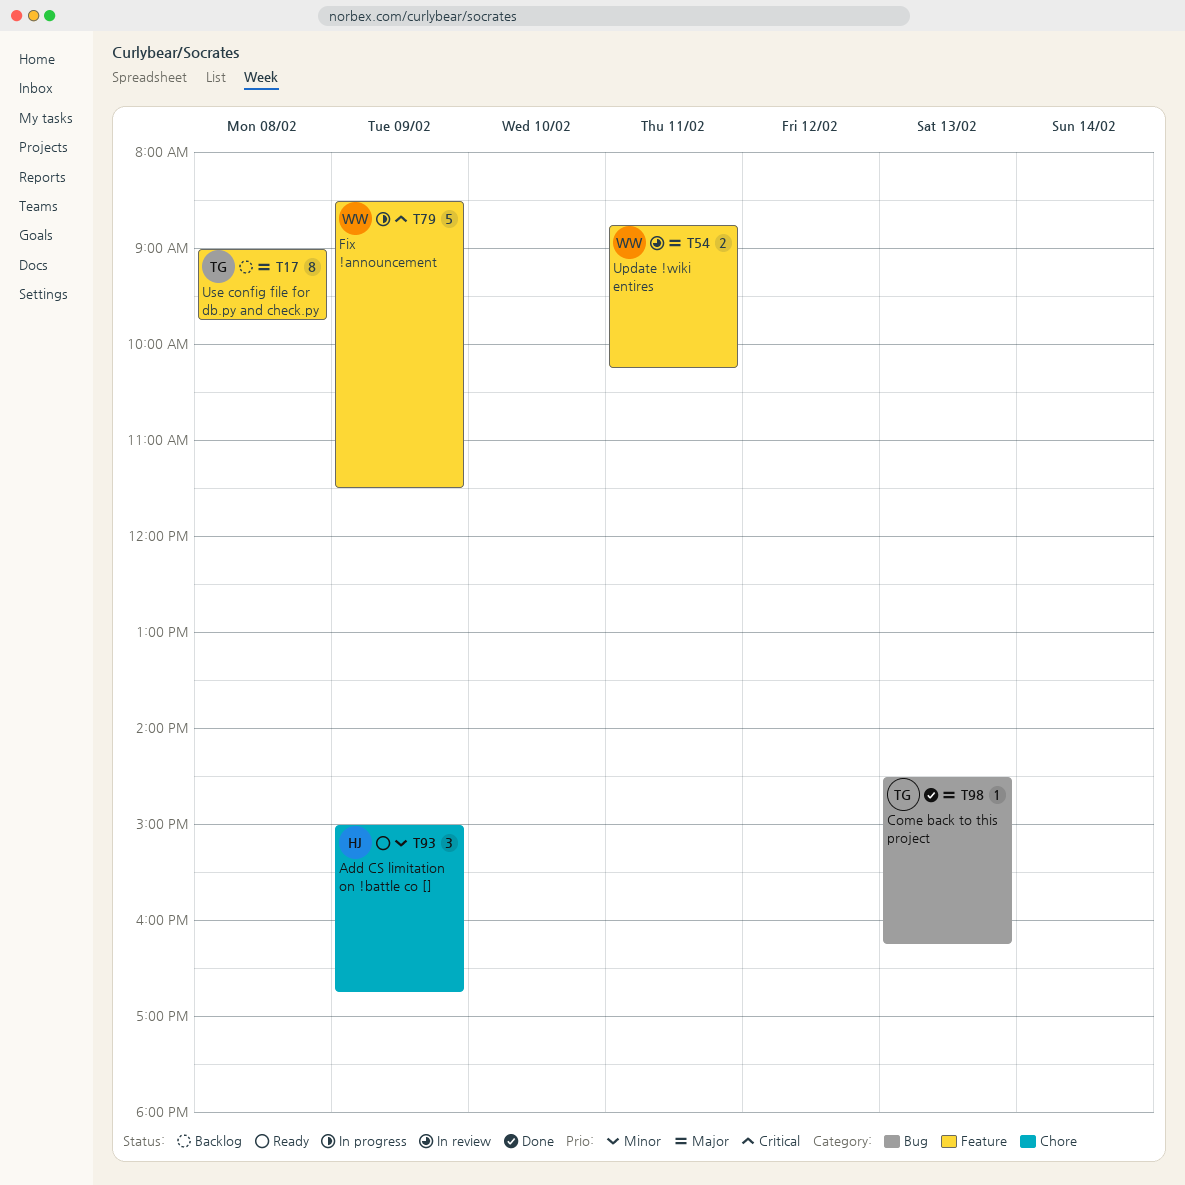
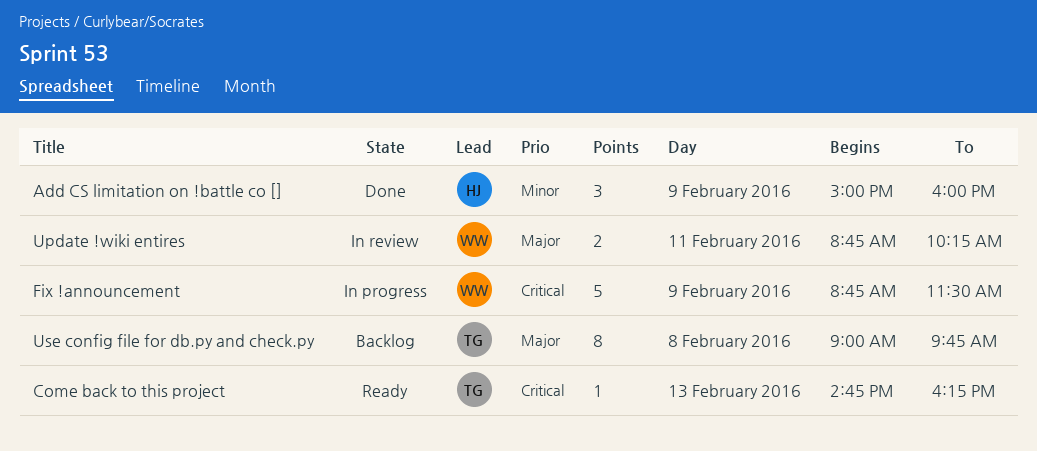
Add CS limitation on !battle co [], status: Ready -> Done
Add CS limitation on !battle co [], ends: 16:45 -> 16:00
Come back to this project, status: Done -> Ready
Come back to this project, priority: Major -> Critical
Come back to this project, begins: 14:30 -> 14:45
Fix !announcement, begins: 08:30 -> 08:45

